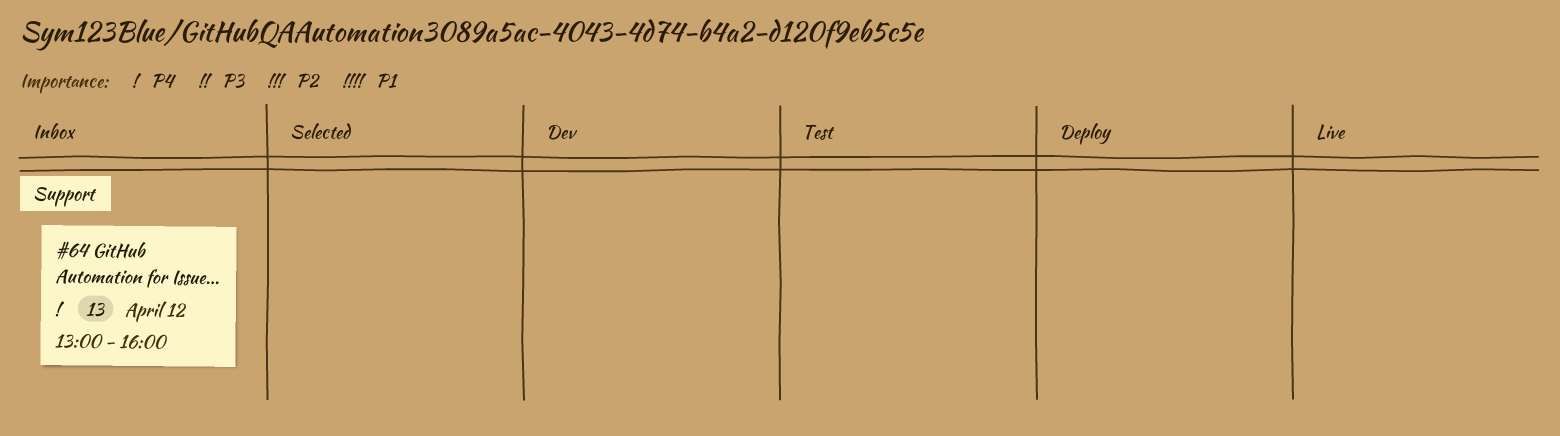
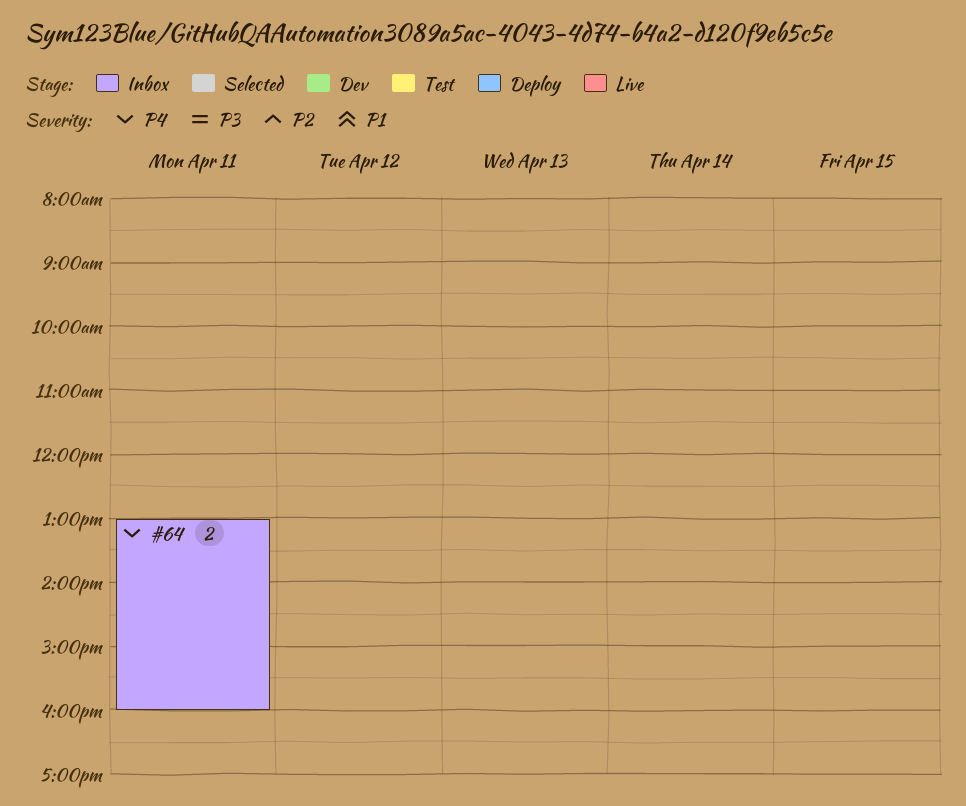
#64, estimate: 13 -> 2
#64, day: Apr 12 -> Apr 11

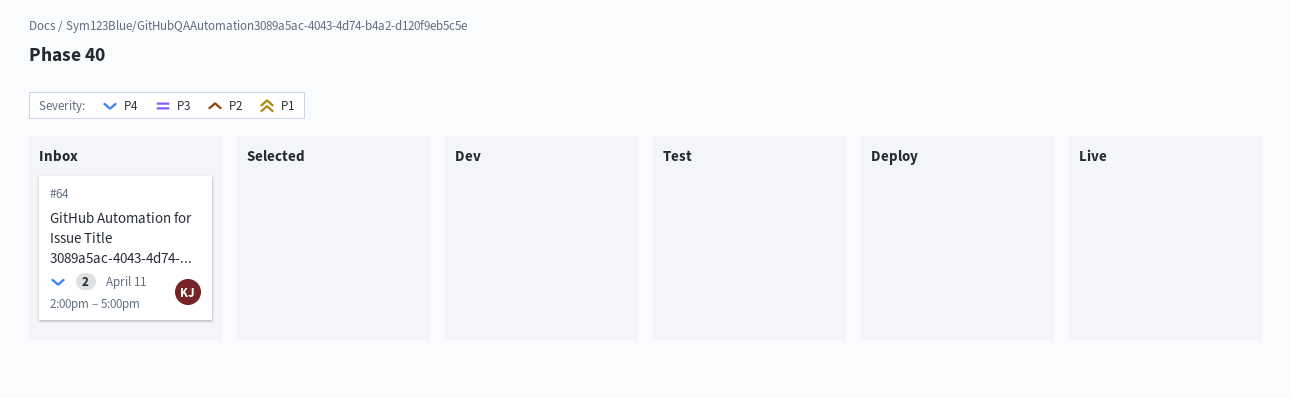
#64, begins: 13:00 -> 14:00
#64, ends: 16:00 -> 17:00

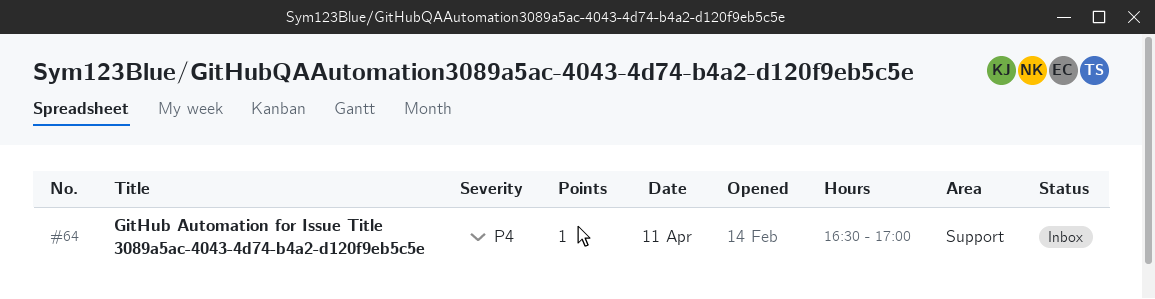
#64, estimate: 2 -> 1
#64, begins: 14:00 -> 16:30

